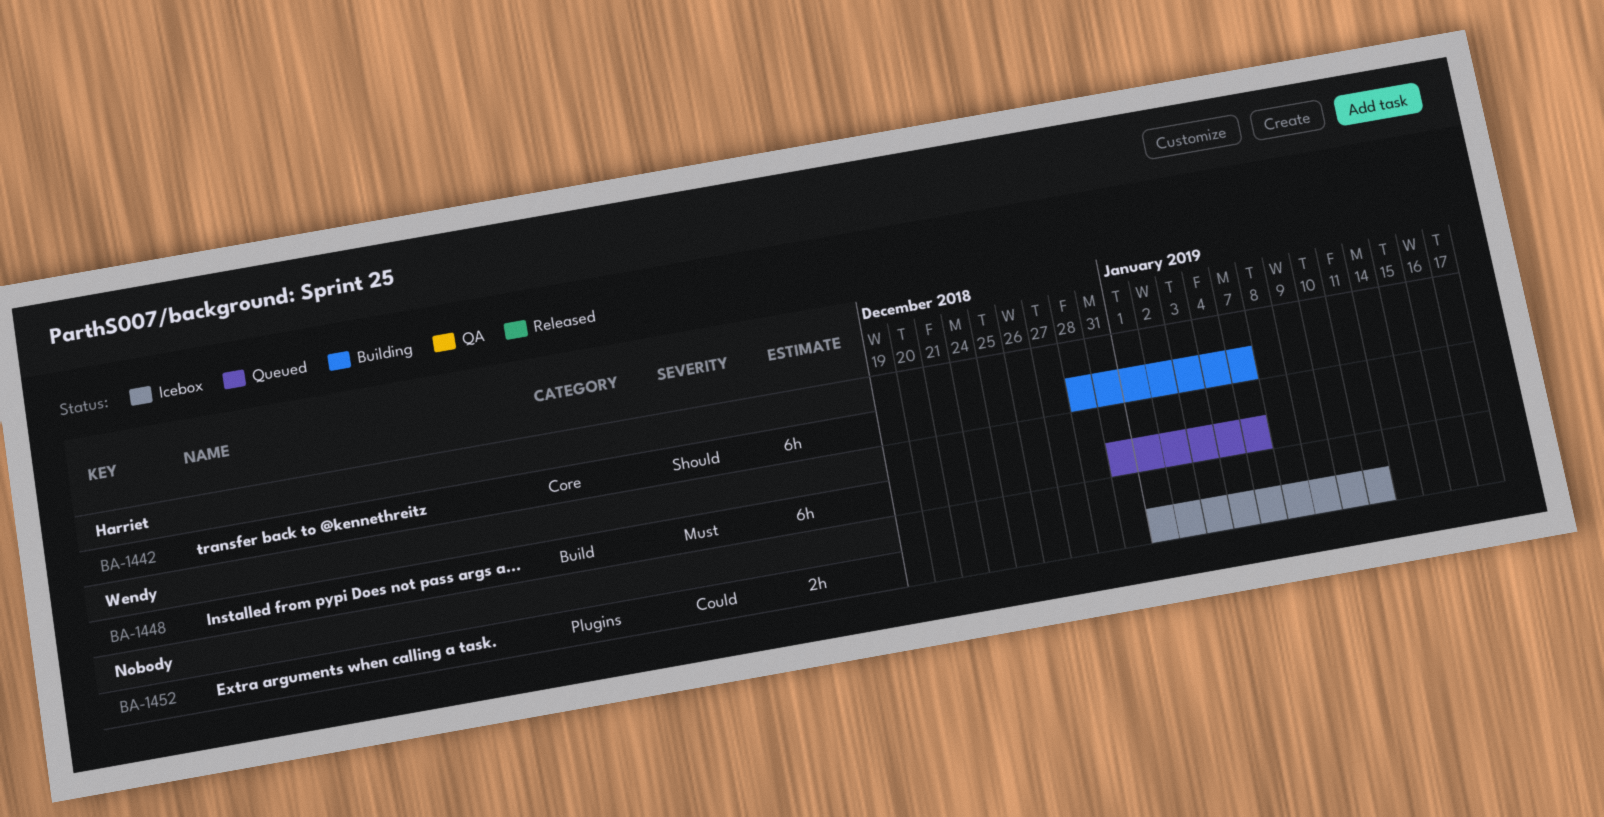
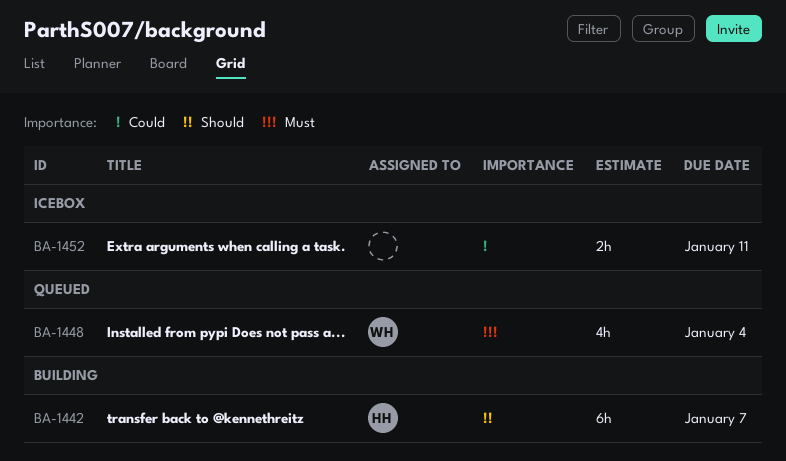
BA-1448, estimate: 6h -> 4h
BA-1448, due: Jan 7 -> Jan 4

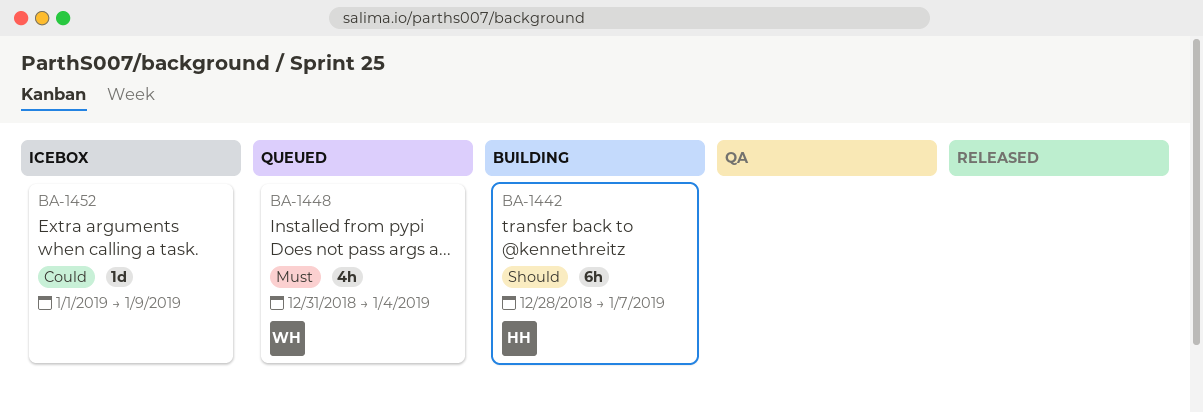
BA-1452, estimate: 2h -> 1d
BA-1452, due: Jan 11 -> Jan 9

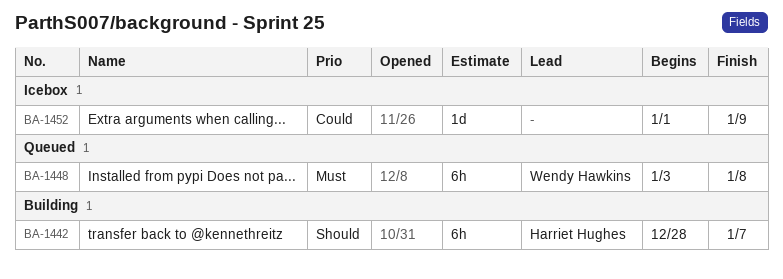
BA-1448, estimate: 4h -> 6h
BA-1448, start: Dec 31 -> Jan 3
BA-1448, due: Jan 4 -> Jan 8

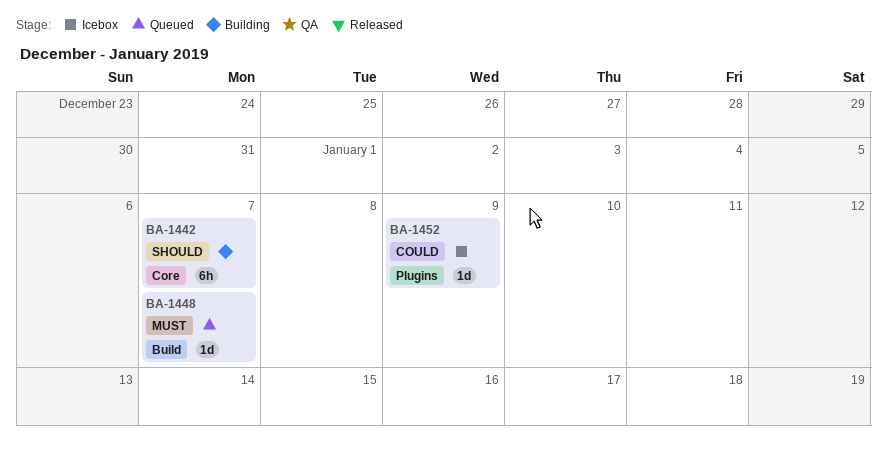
BA-1448, estimate: 6h -> 1d
BA-1448, due: Jan 8 -> Jan 7

